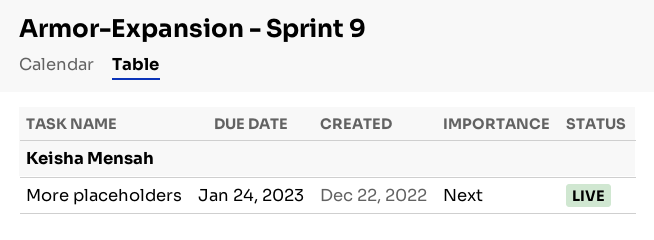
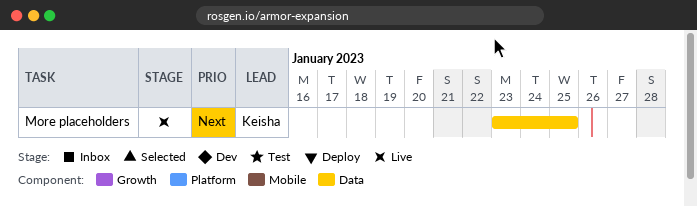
More placeholders, due: Jan 24 -> Jan 25

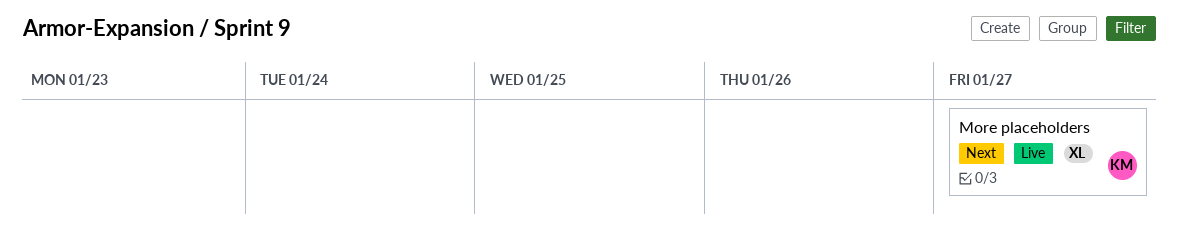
More placeholders, due: Jan 25 -> Jan 27

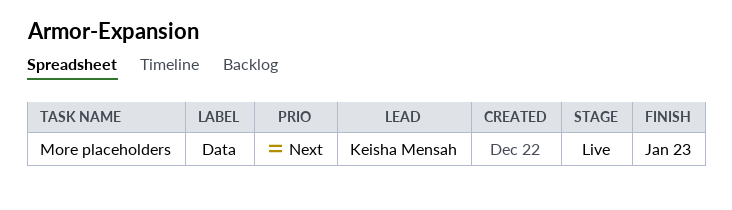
More placeholders, due: Jan 27 -> Jan 23

